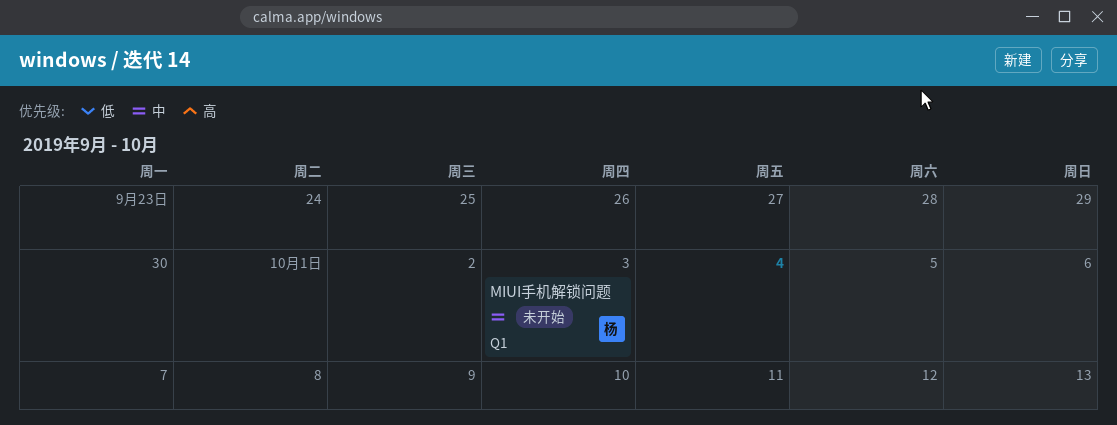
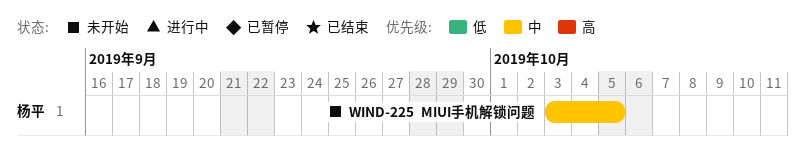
MIUI手机解锁问题, due: Oct 3 -> Oct 5

